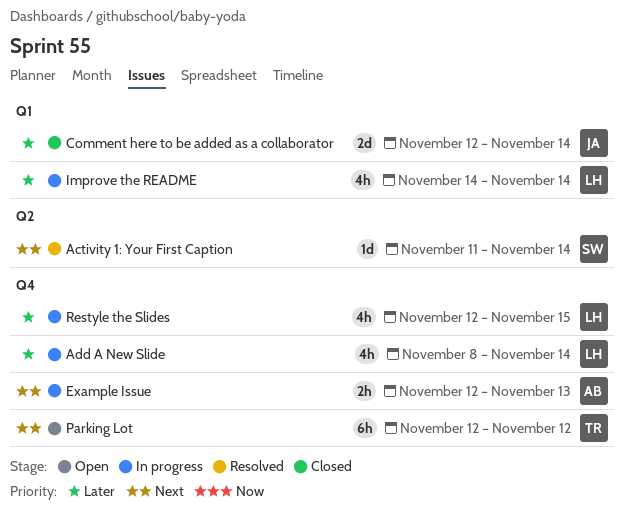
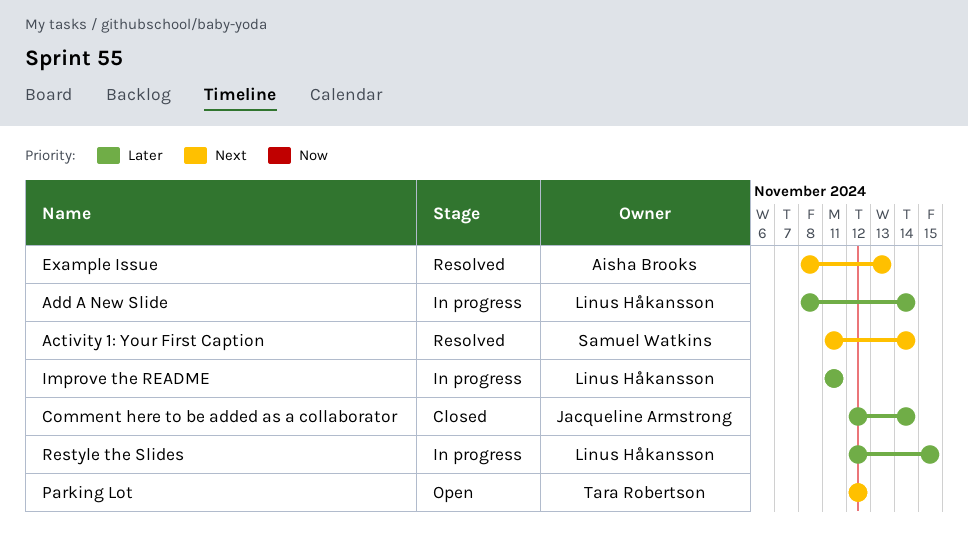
Example Issue, status: In progress -> Resolved
Example Issue, start: Nov 12 -> Nov 8
Improve the README, start: Nov 14 -> Nov 11
Improve the README, due: Nov 14 -> Nov 11

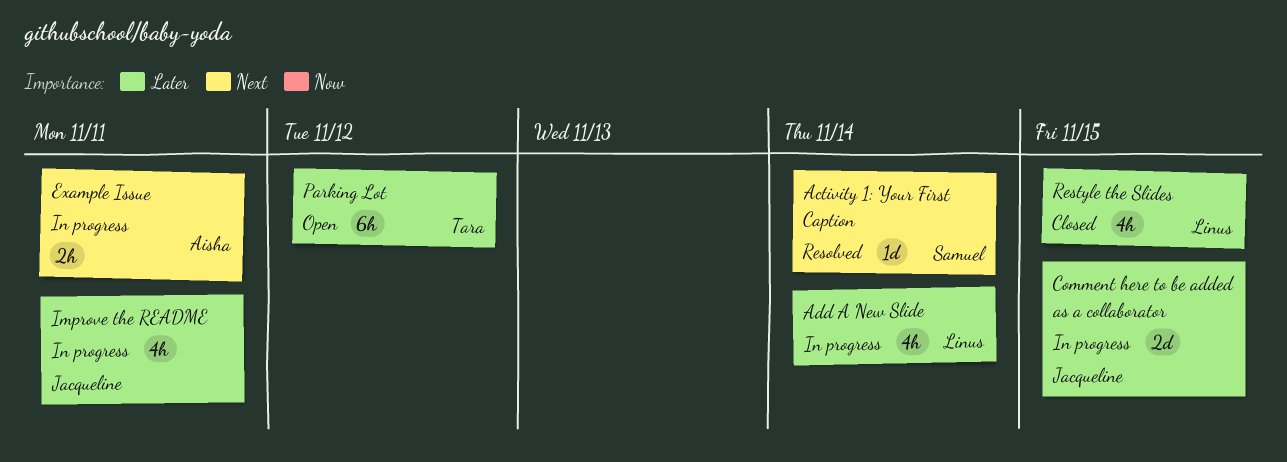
Comment here to be added as a collaborator, status: Closed -> In progress
Comment here to be added as a collaborator, due: Nov 14 -> Nov 15
Example Issue, status: Resolved -> In progress
Example Issue, due: Nov 13 -> Nov 11
Improve the README, owner: Linus Håkansson -> Jacqueline Armstrong
Parking Lot, priority: Next -> Later
Restyle the Slides, status: In progress -> Closed

